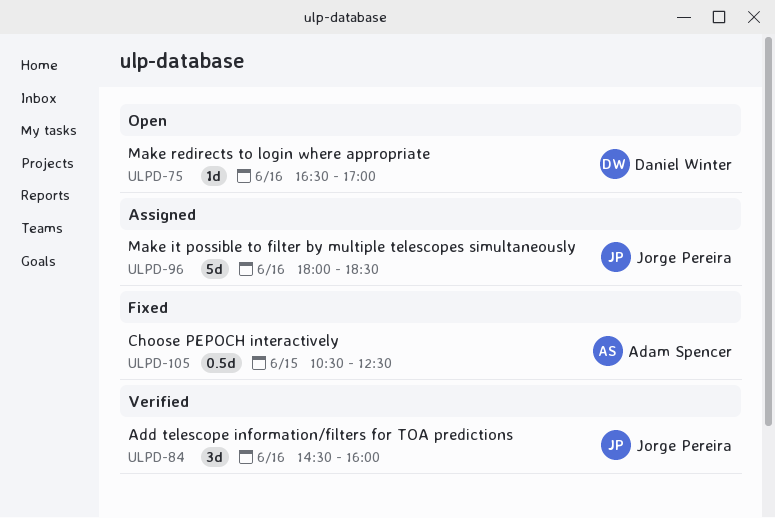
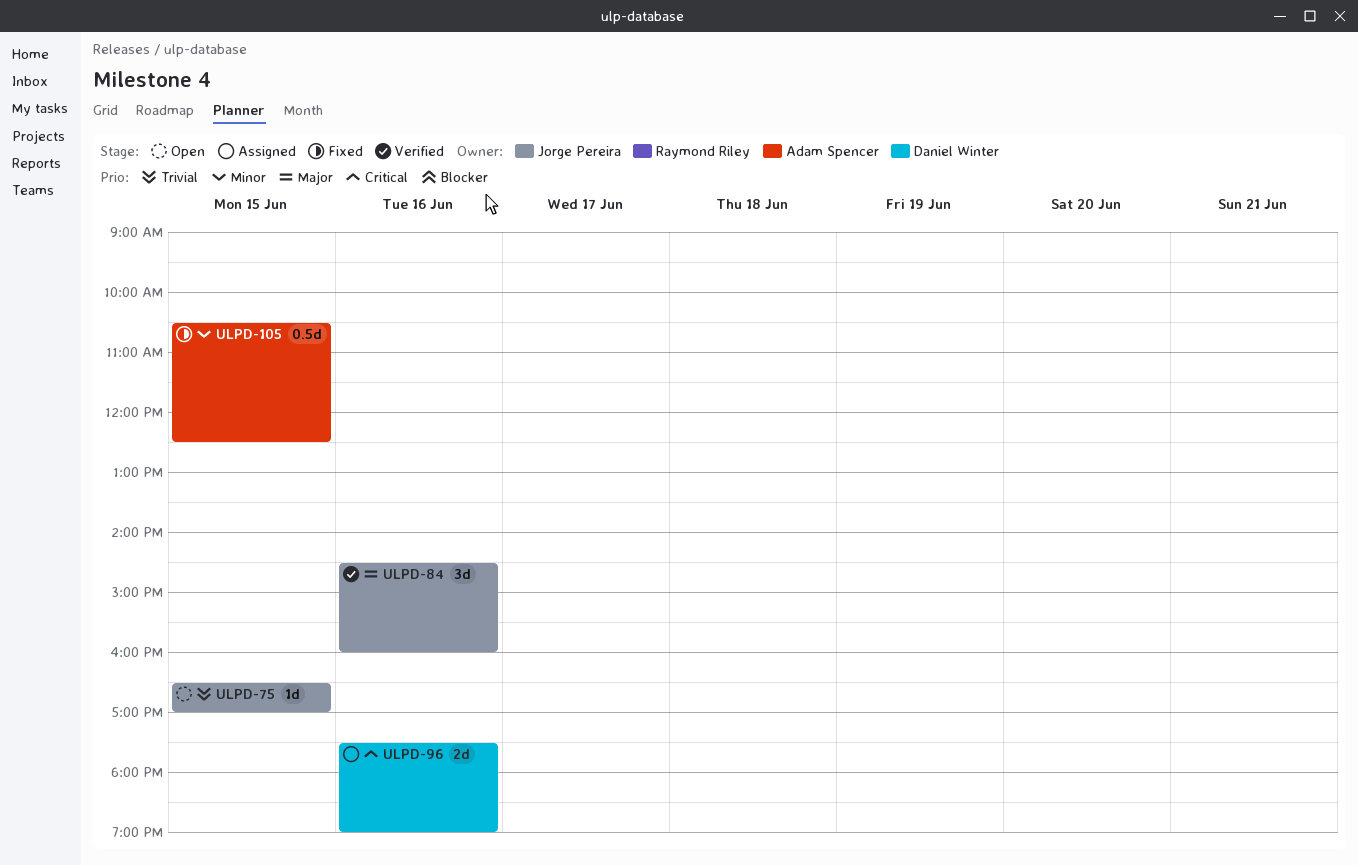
ULPD-75, owner: Daniel Winter -> Jorge Pereira
ULPD-75, day: Jun 16 -> Jun 15
ULPD-96, owner: Jorge Pereira -> Daniel Winter
ULPD-96, estimate: 5d -> 2d
ULPD-96, begins: 18:00 -> 17:30
ULPD-96, ends: 18:30 -> 19:00

